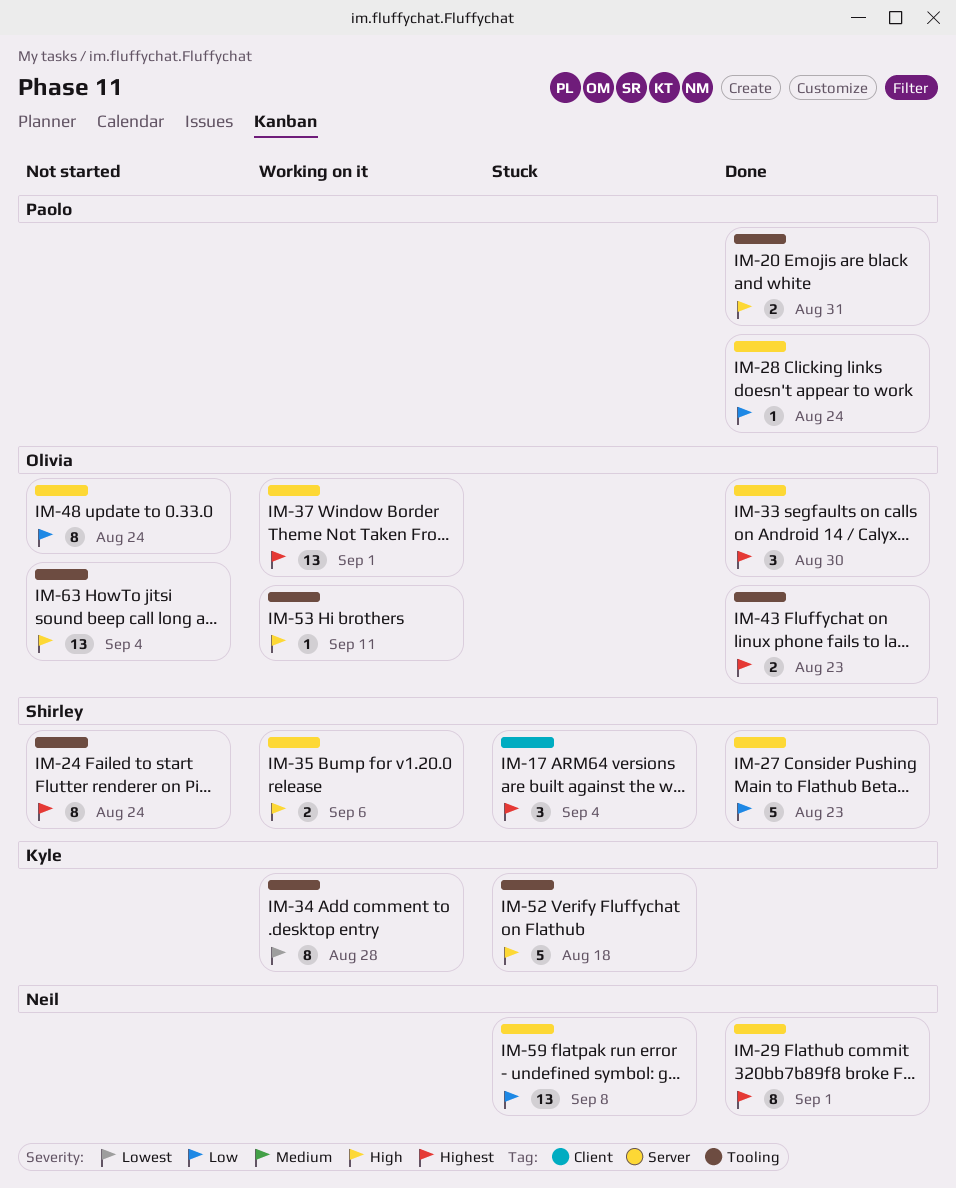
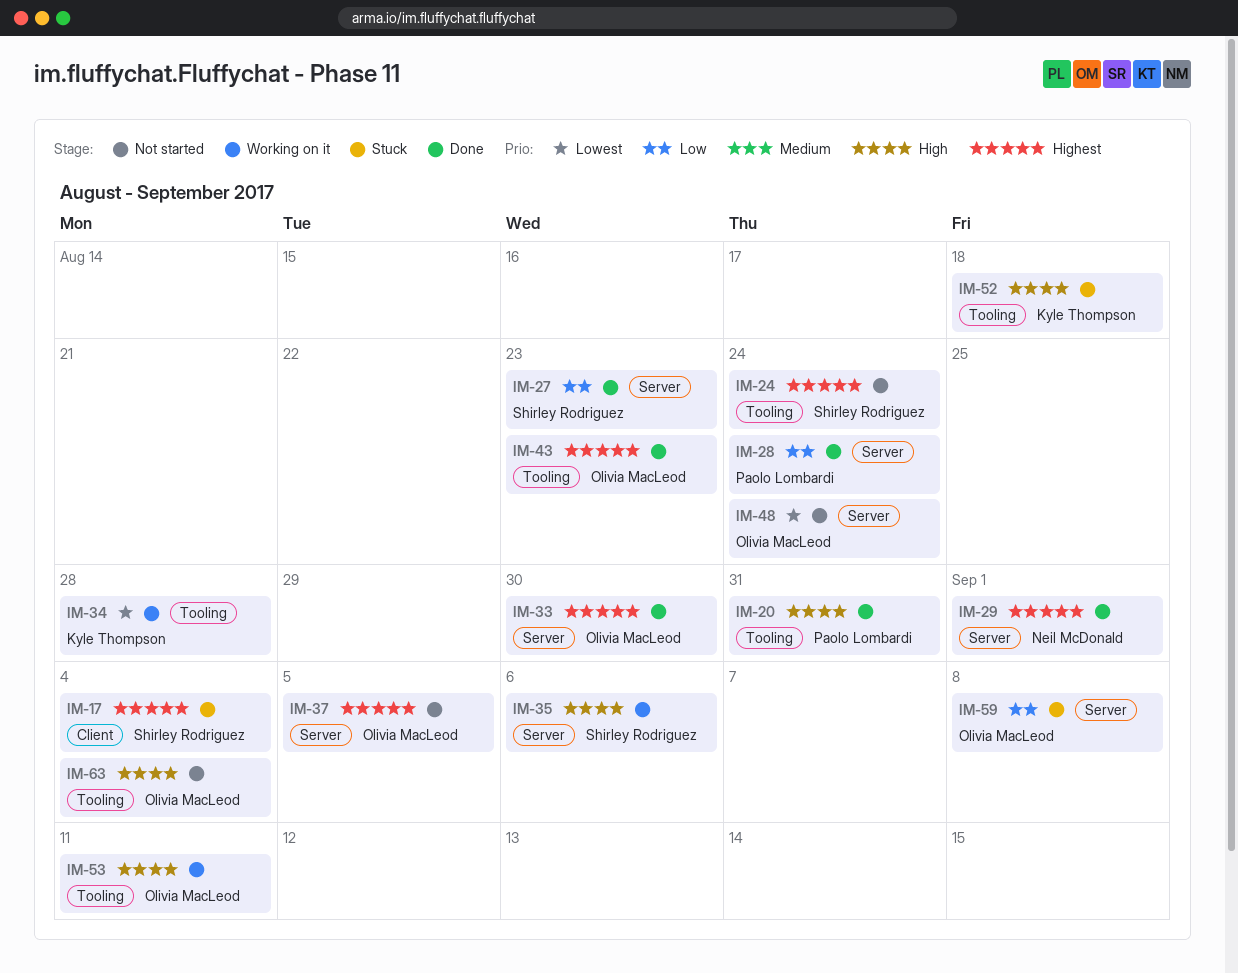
IM-37, status: Working on it -> Not started
IM-37, due: Sep 1 -> Sep 5
IM-48, priority: Low -> Lowest
IM-59, owner: Neil McDonald -> Olivia MacLeod

